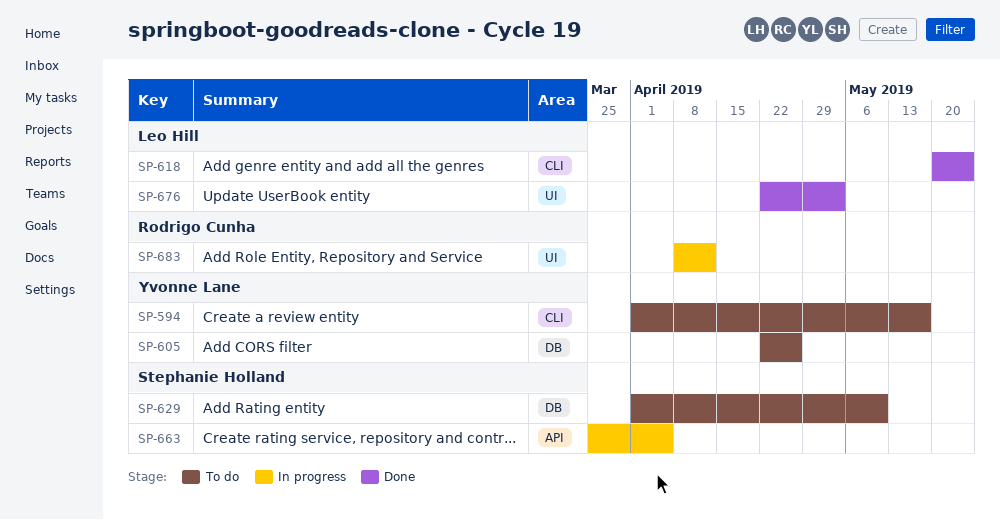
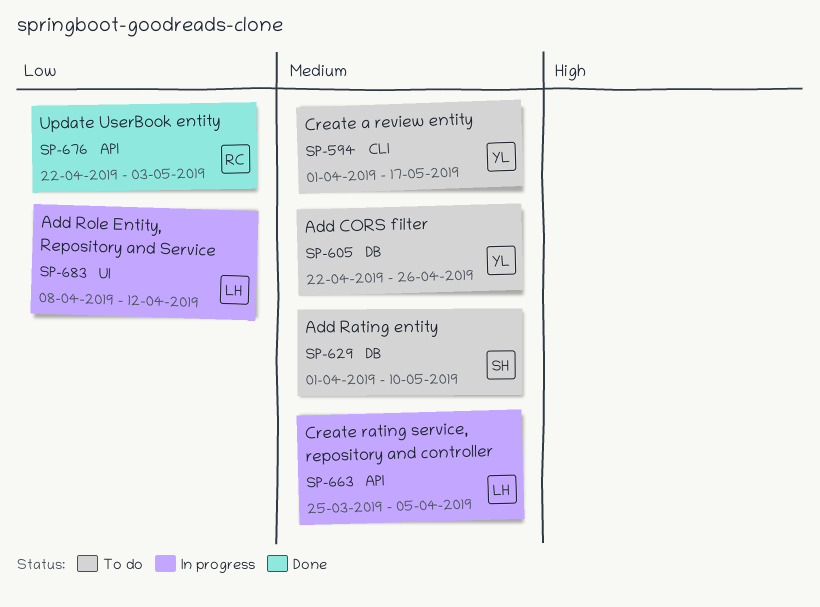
SP-618: present -> none
SP-663, owner: Stephanie Holland -> Leo Hill
SP-676, owner: Leo Hill -> Rodrigo Cunha
SP-676, label: UI -> API
SP-683, owner: Rodrigo Cunha -> Leo Hill

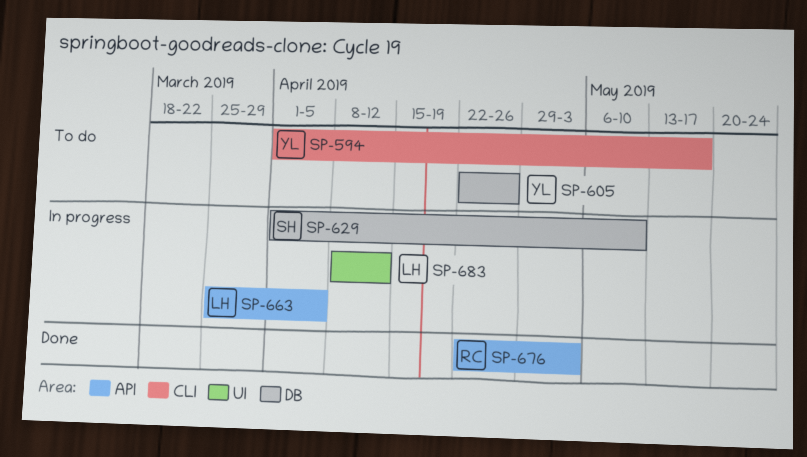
SP-629, status: To do -> In progress

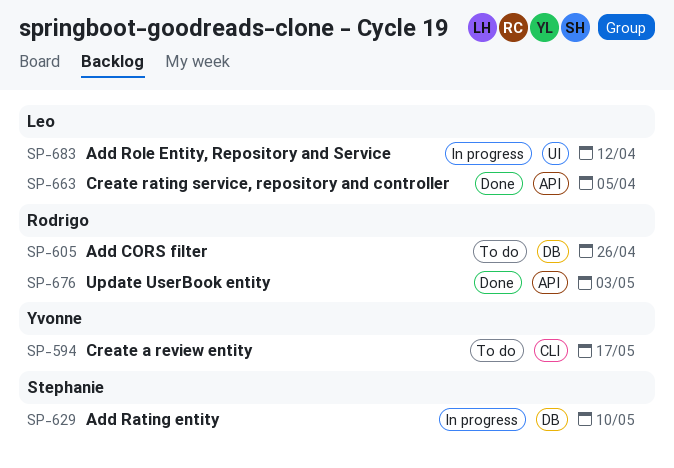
SP-605, owner: Yvonne -> Rodrigo
SP-663, status: In progress -> Done

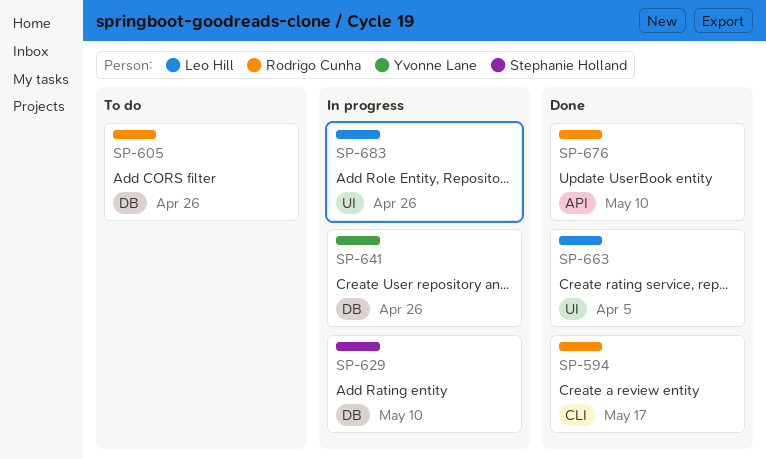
SP-594, status: To do -> Done
SP-594, owner: Yvonne Lane -> Rodrigo Cunha
SP-641: none -> present
SP-663, label: API -> UI
SP-676, due: May 3 -> May 10
SP-683, due: Apr 12 -> Apr 26

